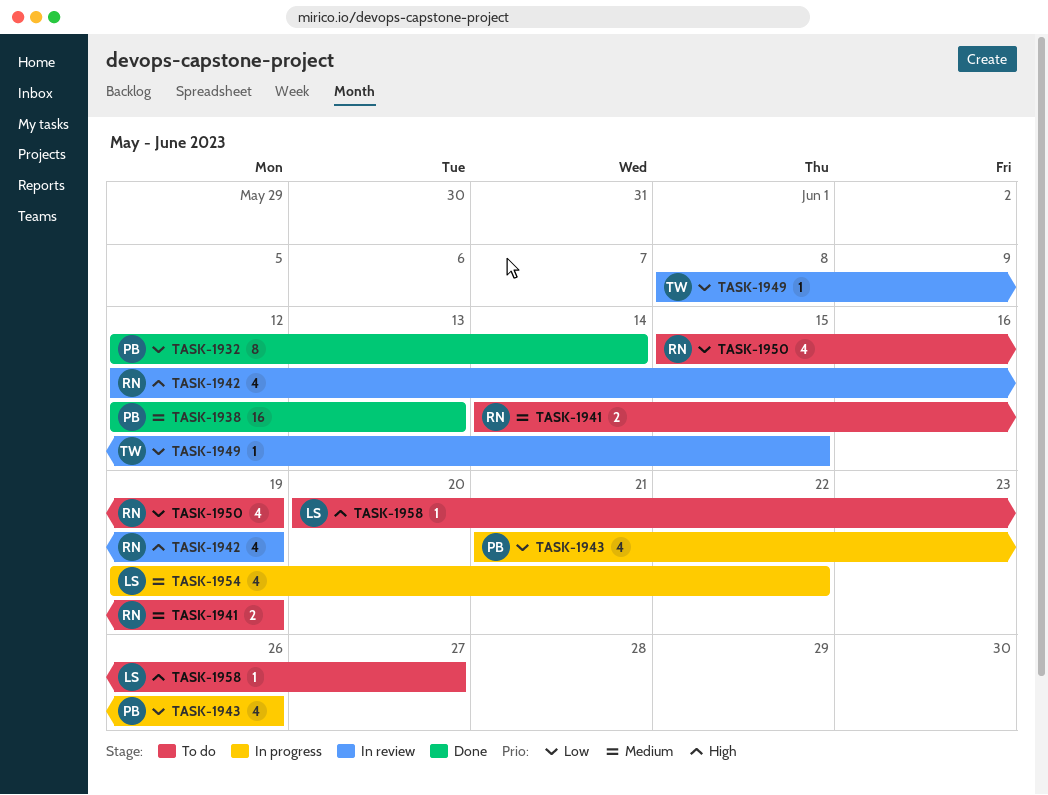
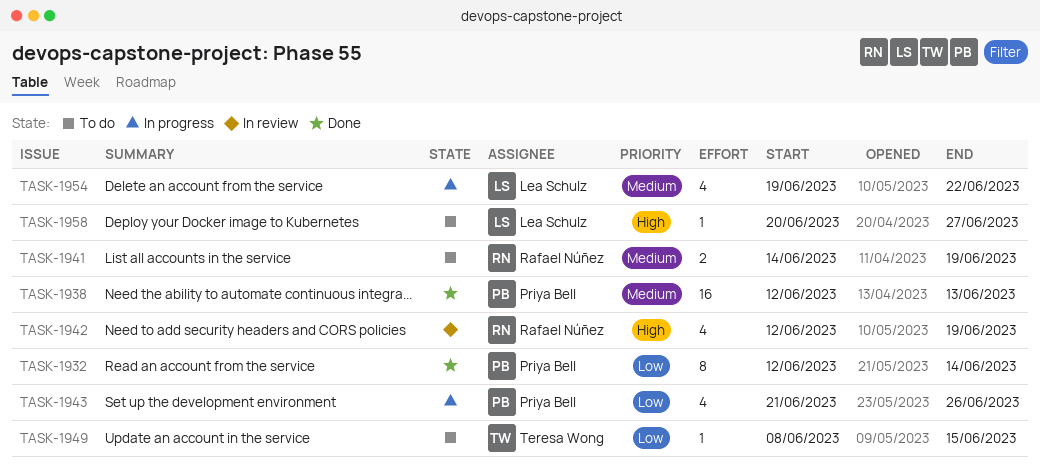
TASK-1949, status: In review -> To do
TASK-1950: present -> none

